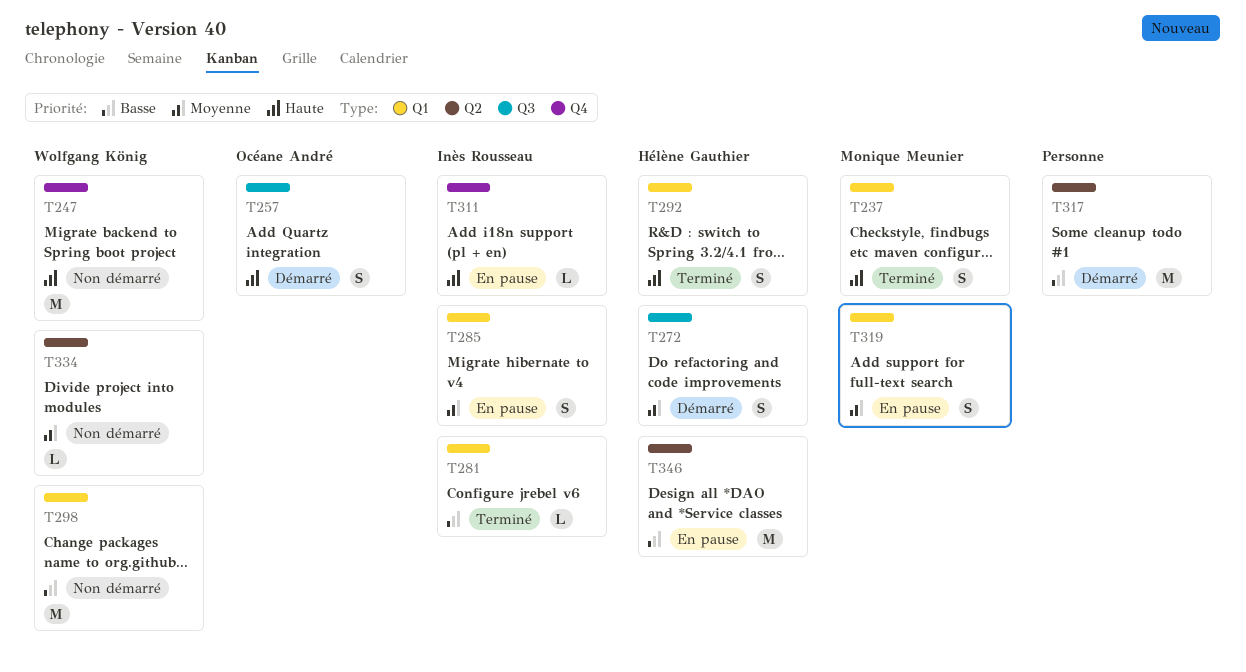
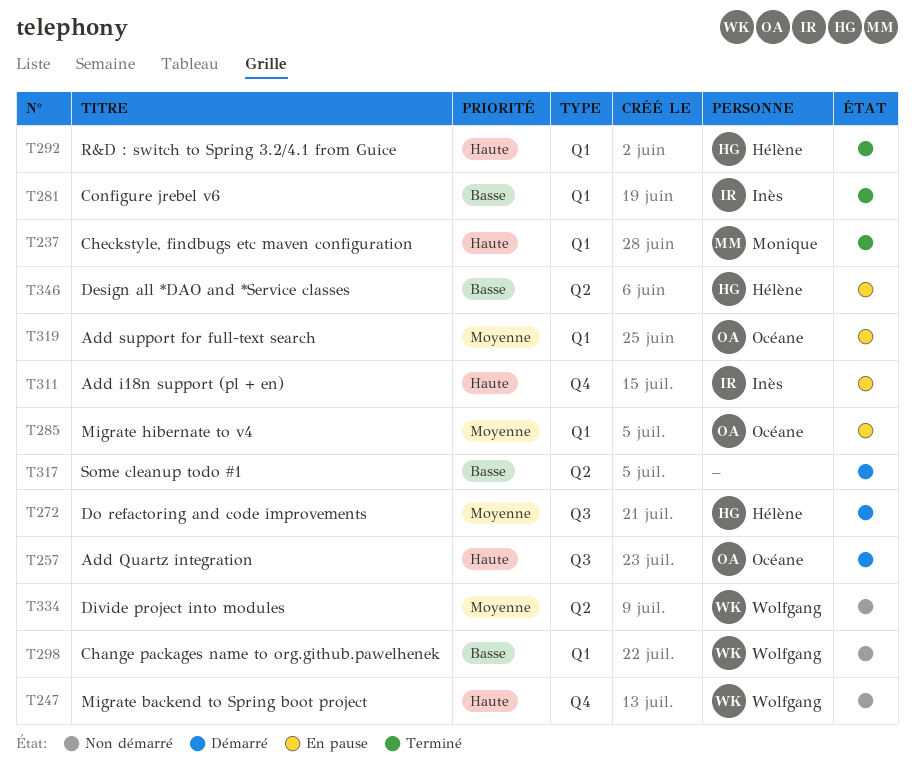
T285, owner: Inès Rousseau -> Océane André
T319, owner: Monique Meunier -> Océane André

